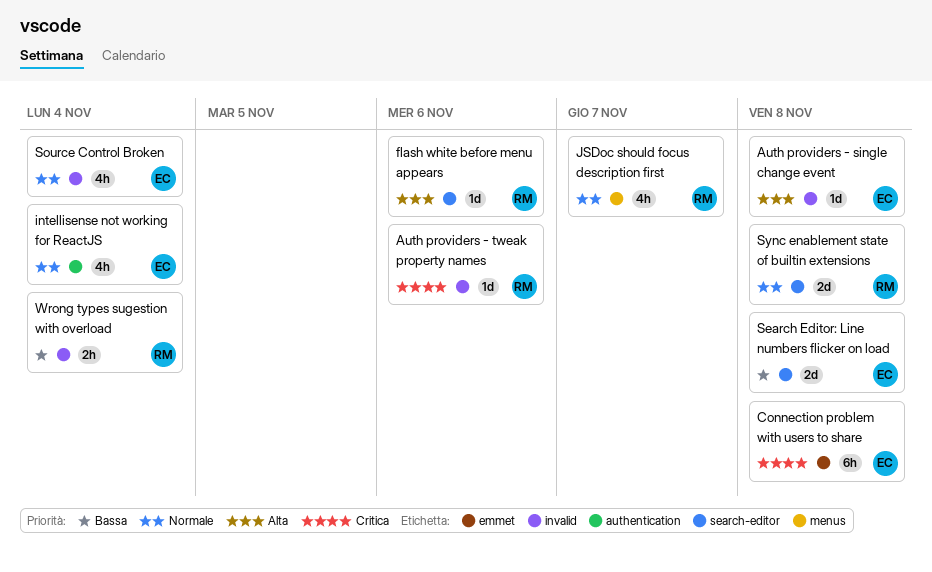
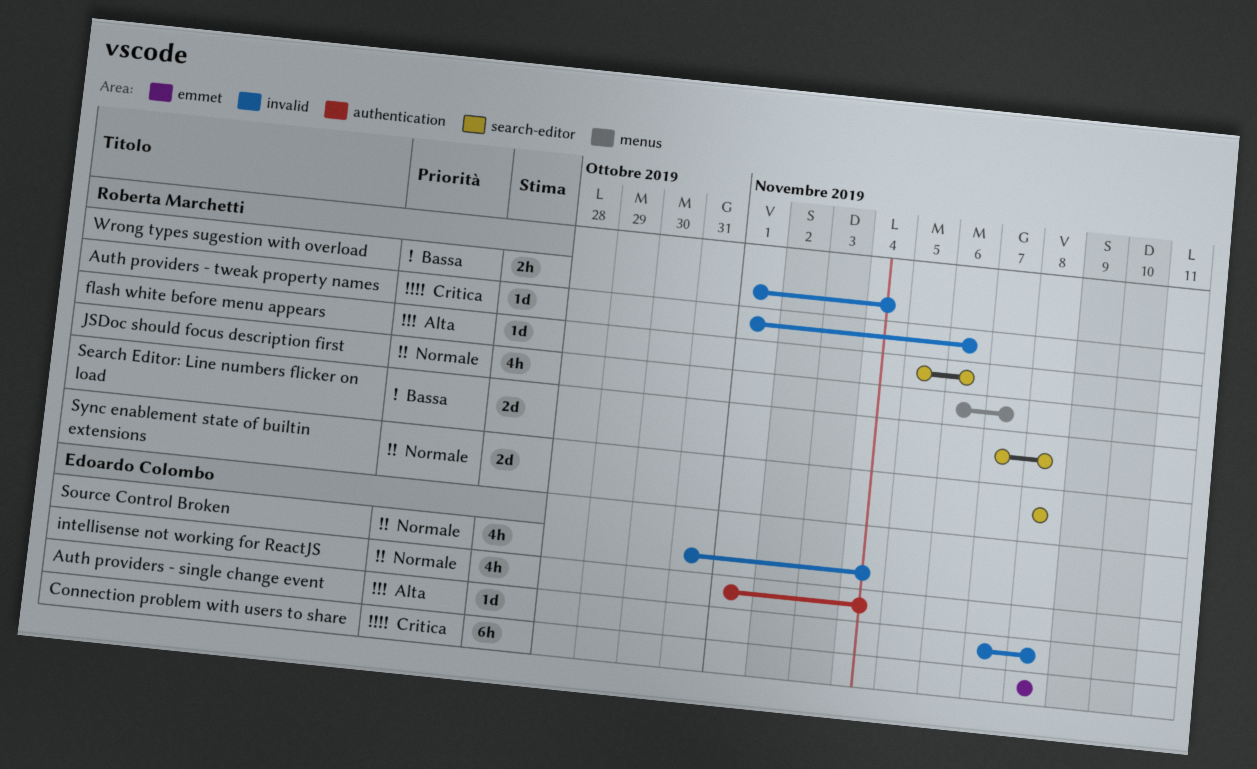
Search Editor: Line numbers flicker on load, owner: Edoardo Colombo -> Roberta Marchetti

